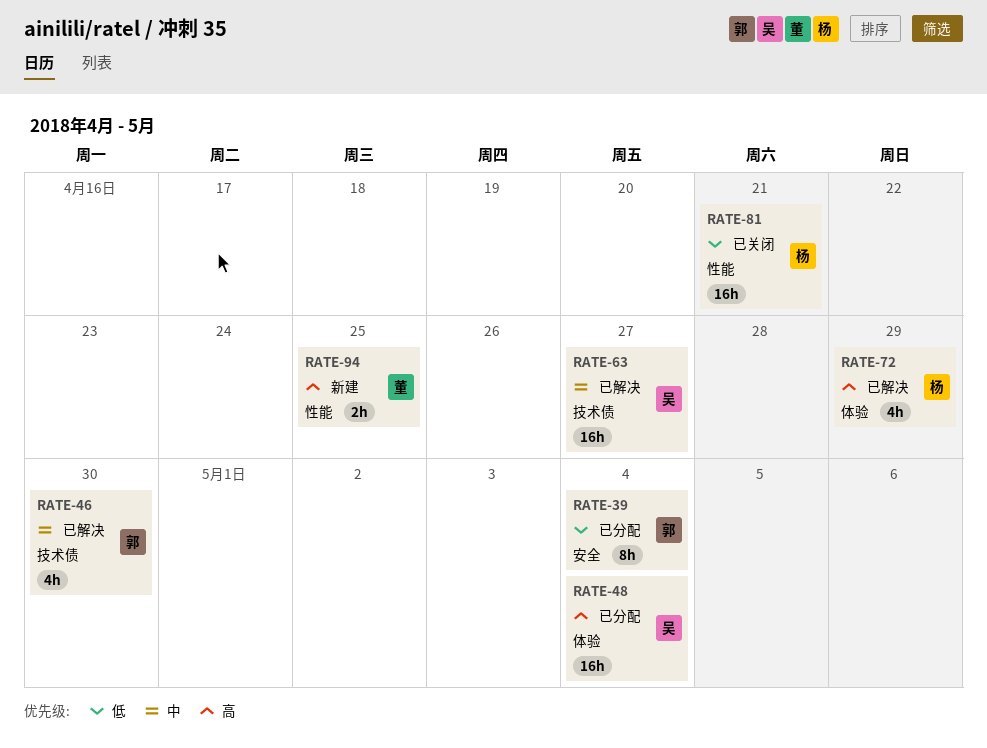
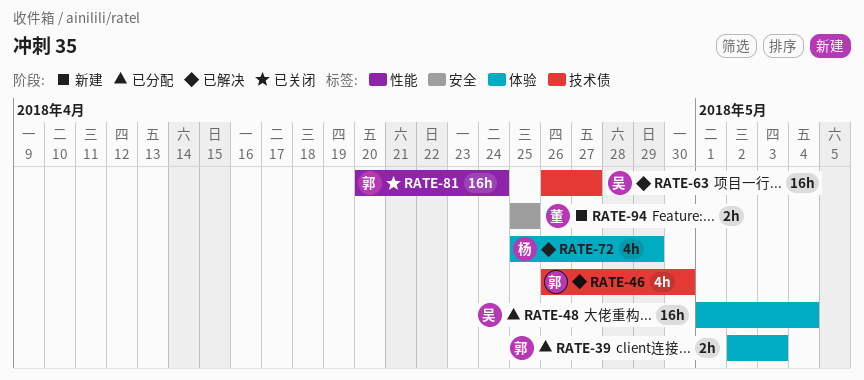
RATE-39, label: 安全 -> 体验
RATE-39, estimate: 8h -> 2h
RATE-39, due: May 4 -> May 3
RATE-81, owner: 杨 -> 郭
RATE-81, due: Apr 21 -> Apr 24
RATE-94, label: 性能 -> 安全

